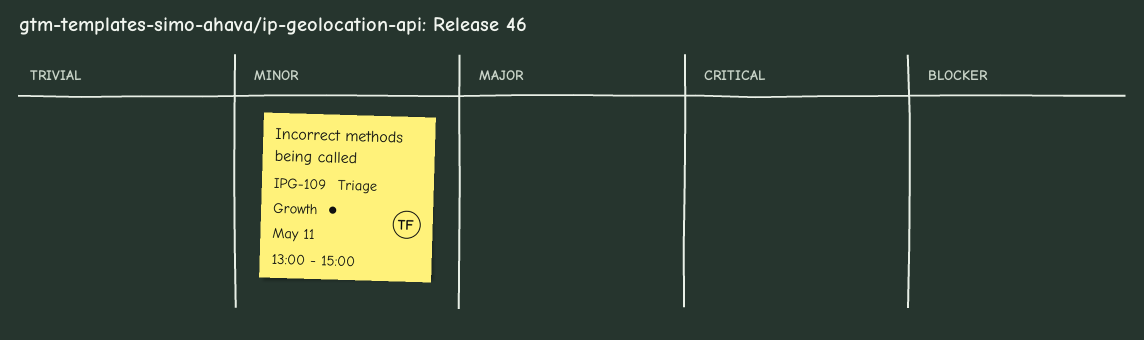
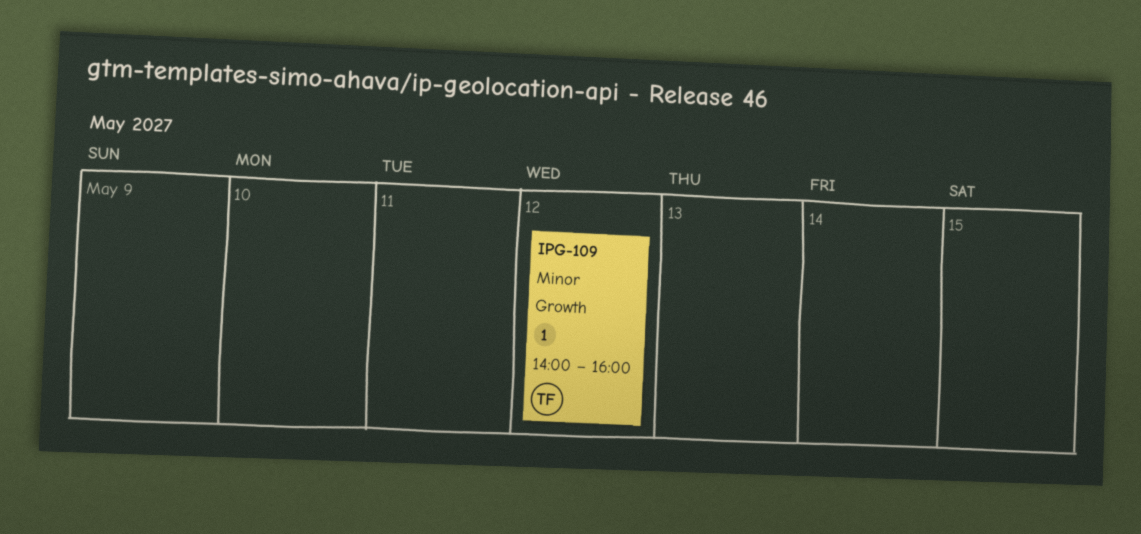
IPG-109, day: May 11 -> May 12
IPG-109, begins: 13:00 -> 14:00
IPG-109, ends: 15:00 -> 16:00

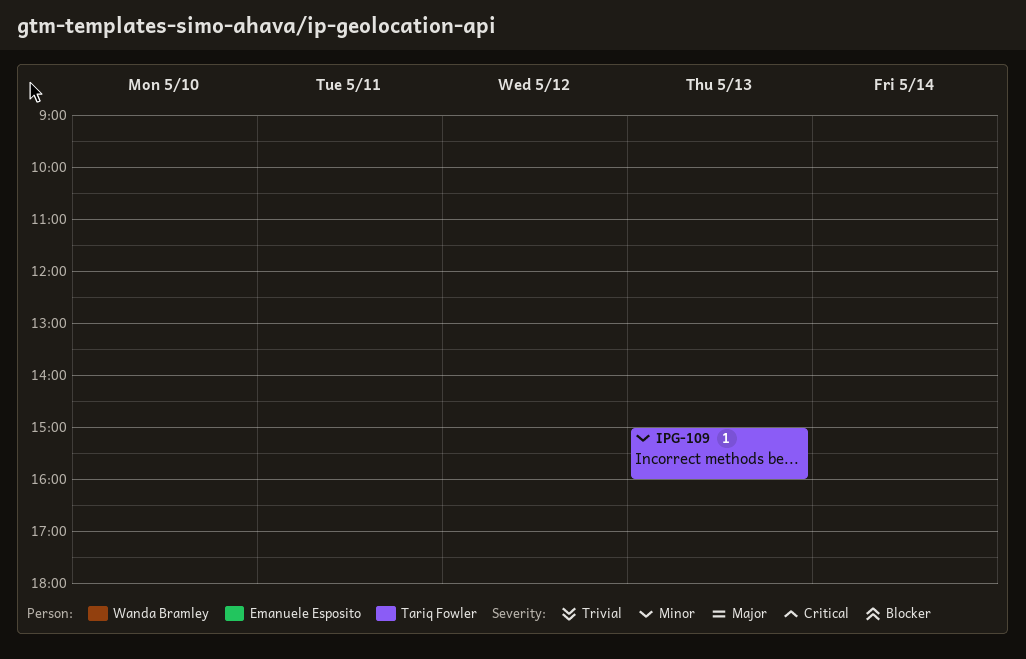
IPG-109, day: May 12 -> May 13
IPG-109, begins: 14:00 -> 15:00

